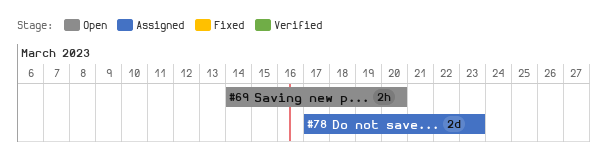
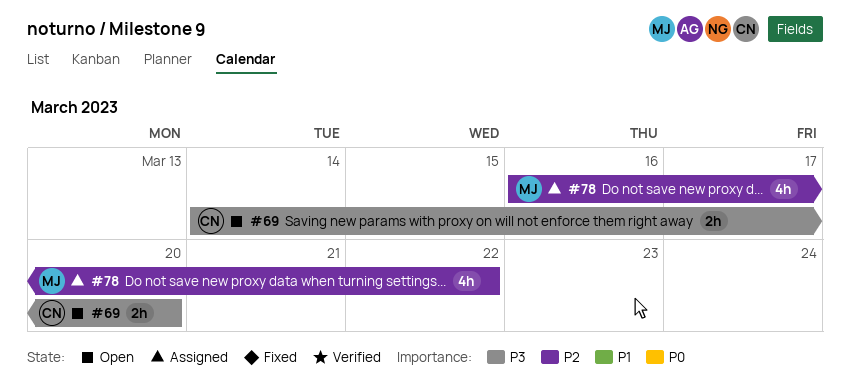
#78, estimate: 2d -> 4h
#78, start: Mar 17 -> Mar 16
#78, due: Mar 23 -> Mar 22

